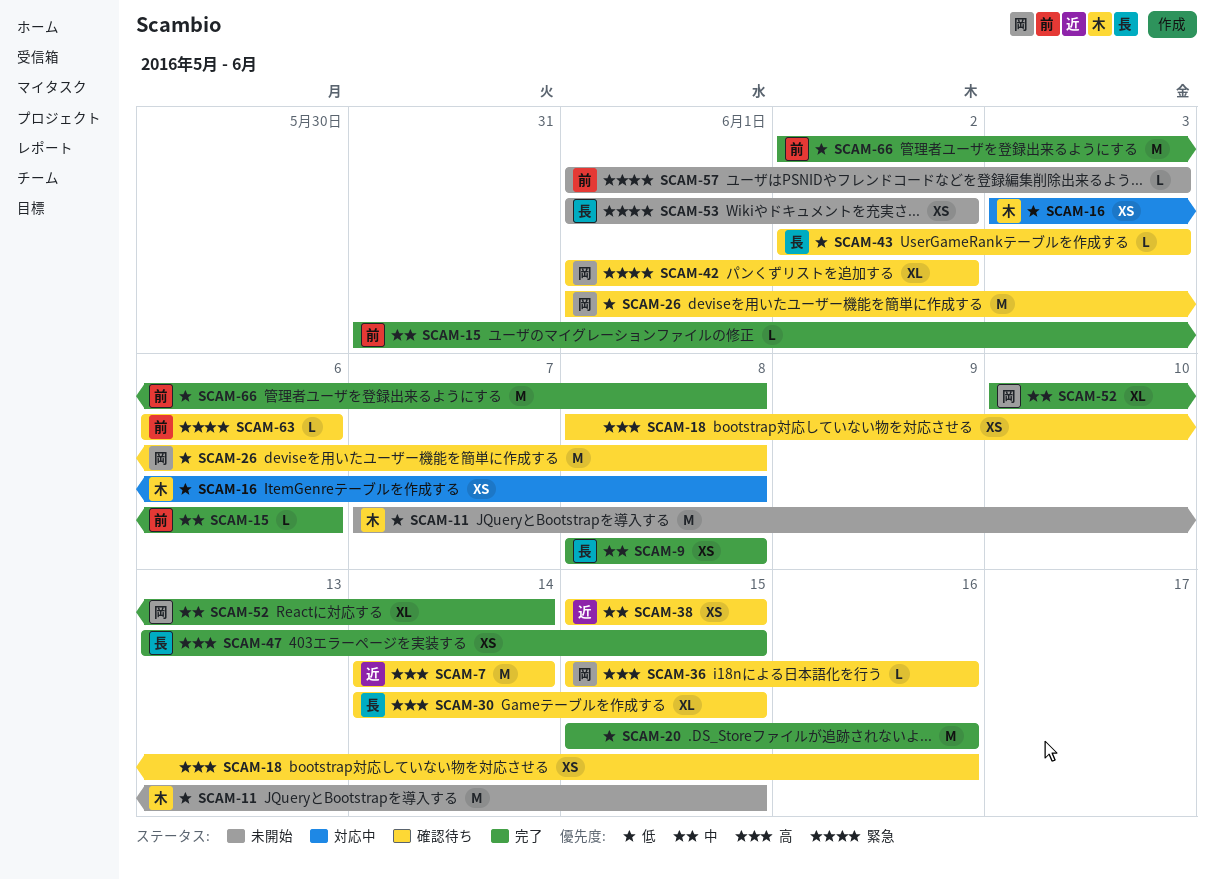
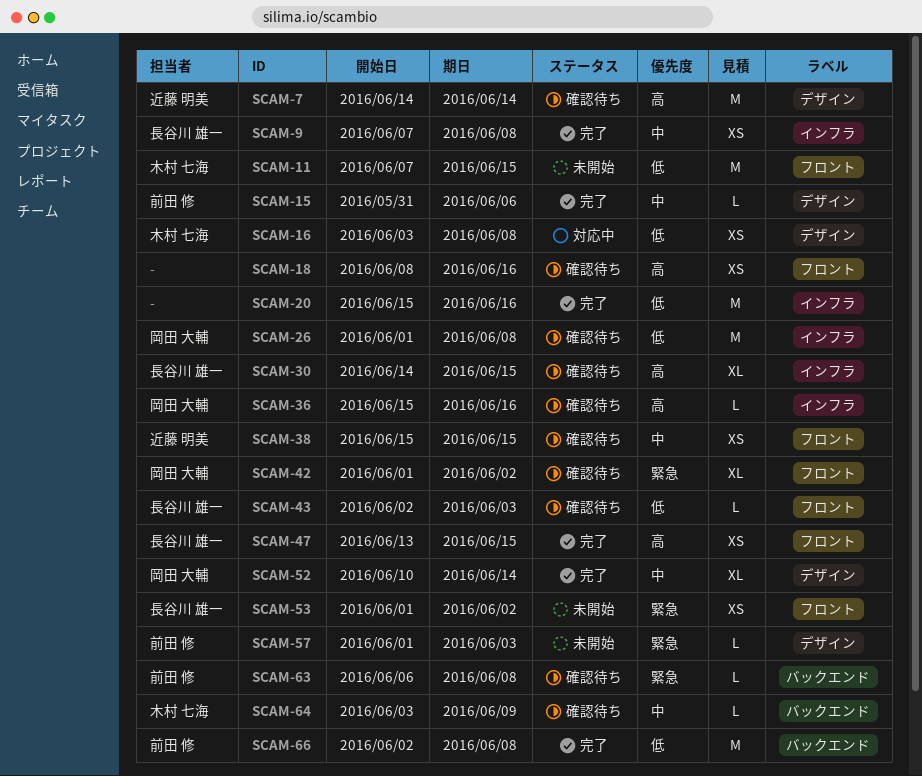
SCAM-9, start: Jun 8 -> Jun 7
SCAM-63, due: Jun 6 -> Jun 8
SCAM-64: none -> present

